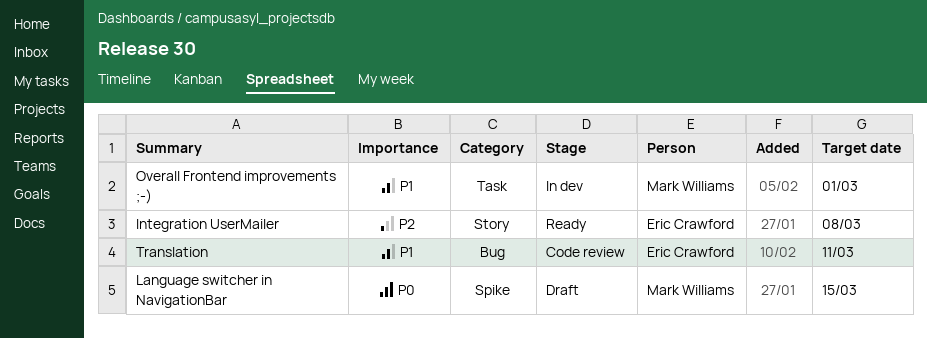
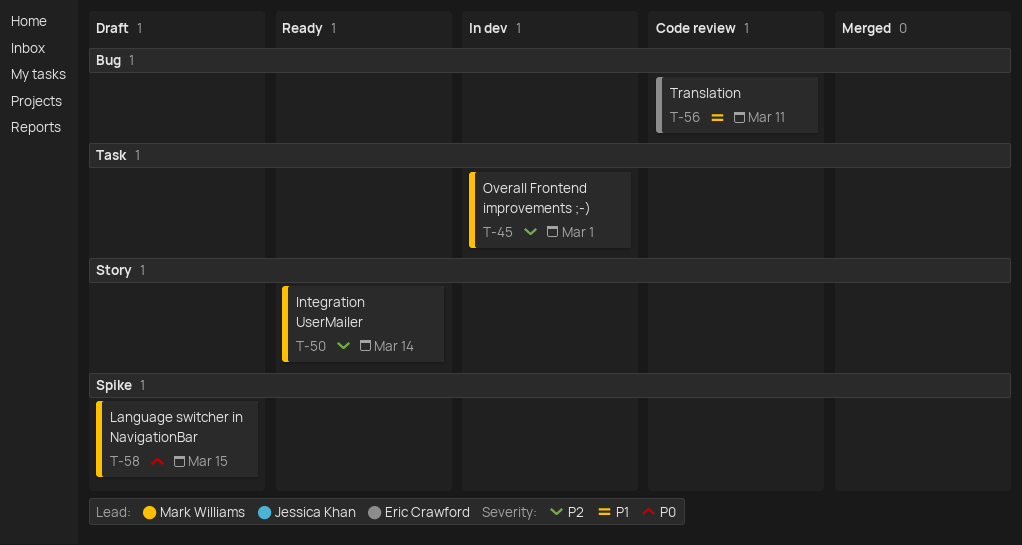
Integration UserMailer, owner: Eric Crawford -> Mark Williams
Integration UserMailer, due: Mar 8 -> Mar 14
Overall Frontend improvements ;-), priority: P1 -> P2

